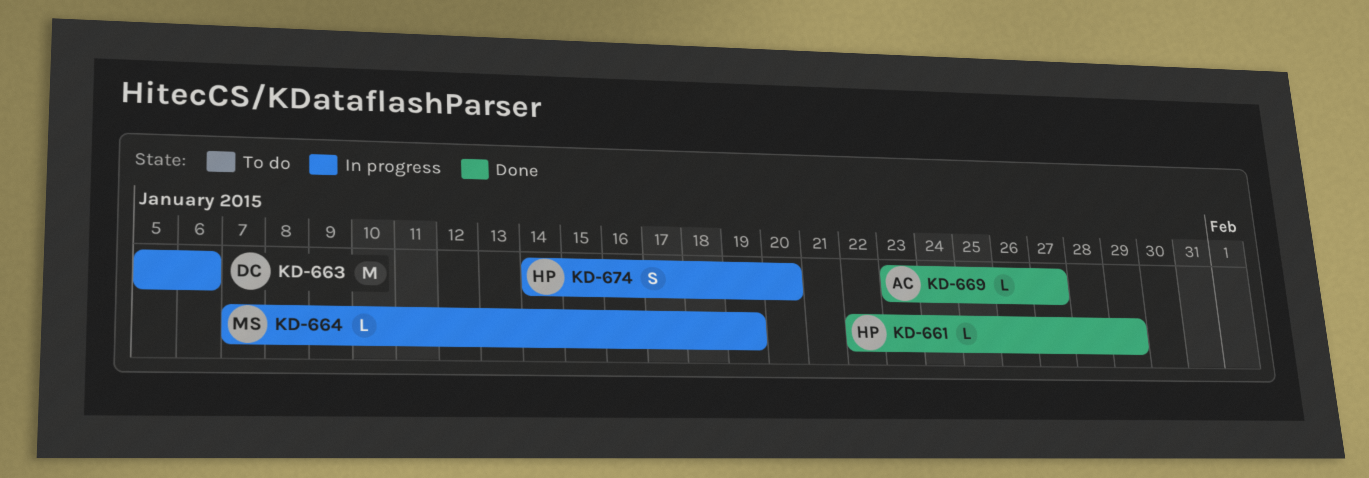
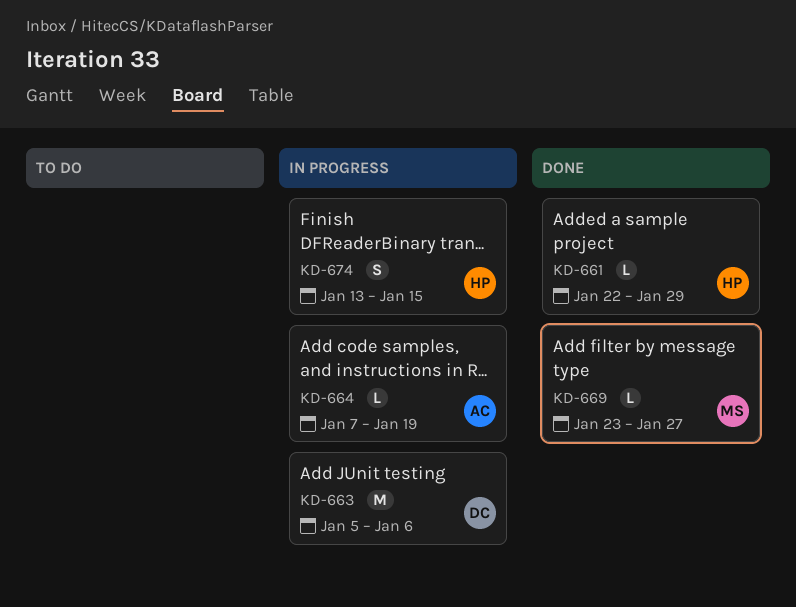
KD-664, owner: MS -> AC
KD-669, owner: AC -> MS
KD-674, start: Jan 14 -> Jan 13
KD-674, due: Jan 20 -> Jan 15

